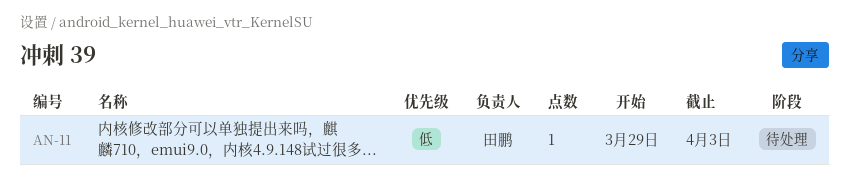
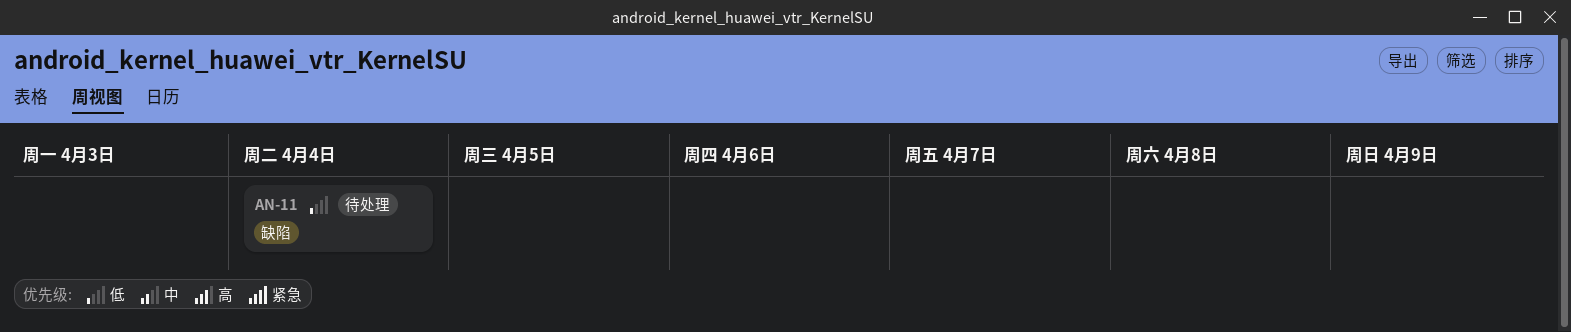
AN-11, due: Apr 3 -> Apr 4

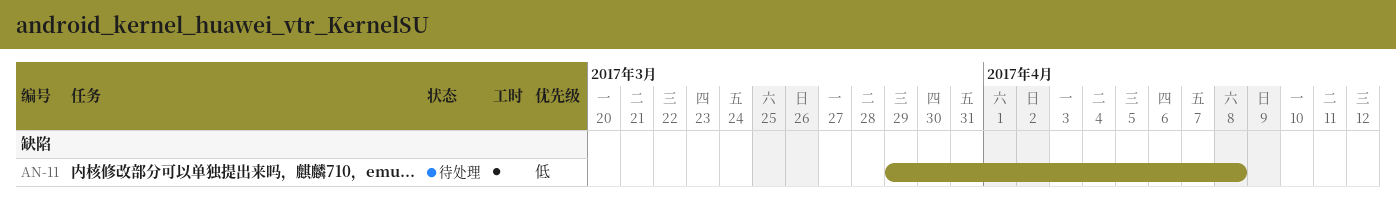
AN-11, due: Apr 4 -> Apr 8

